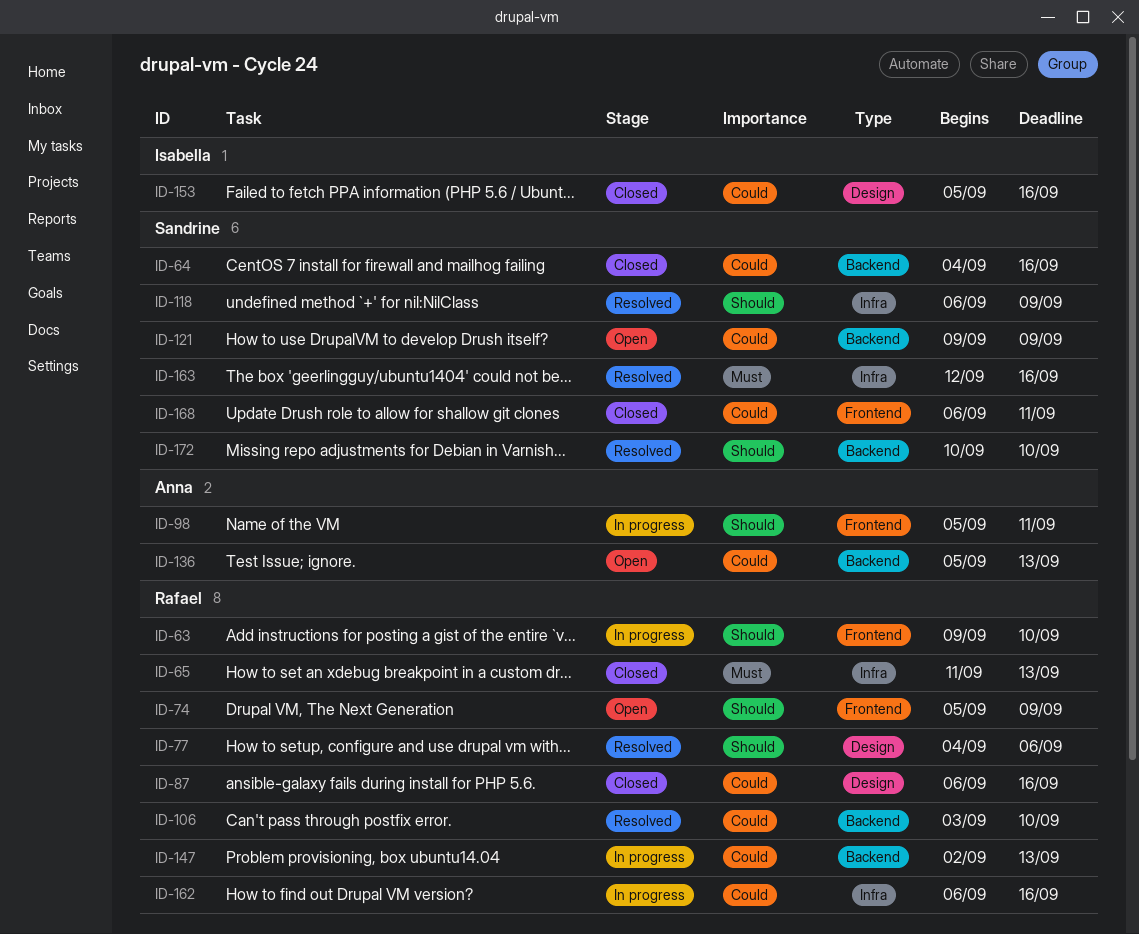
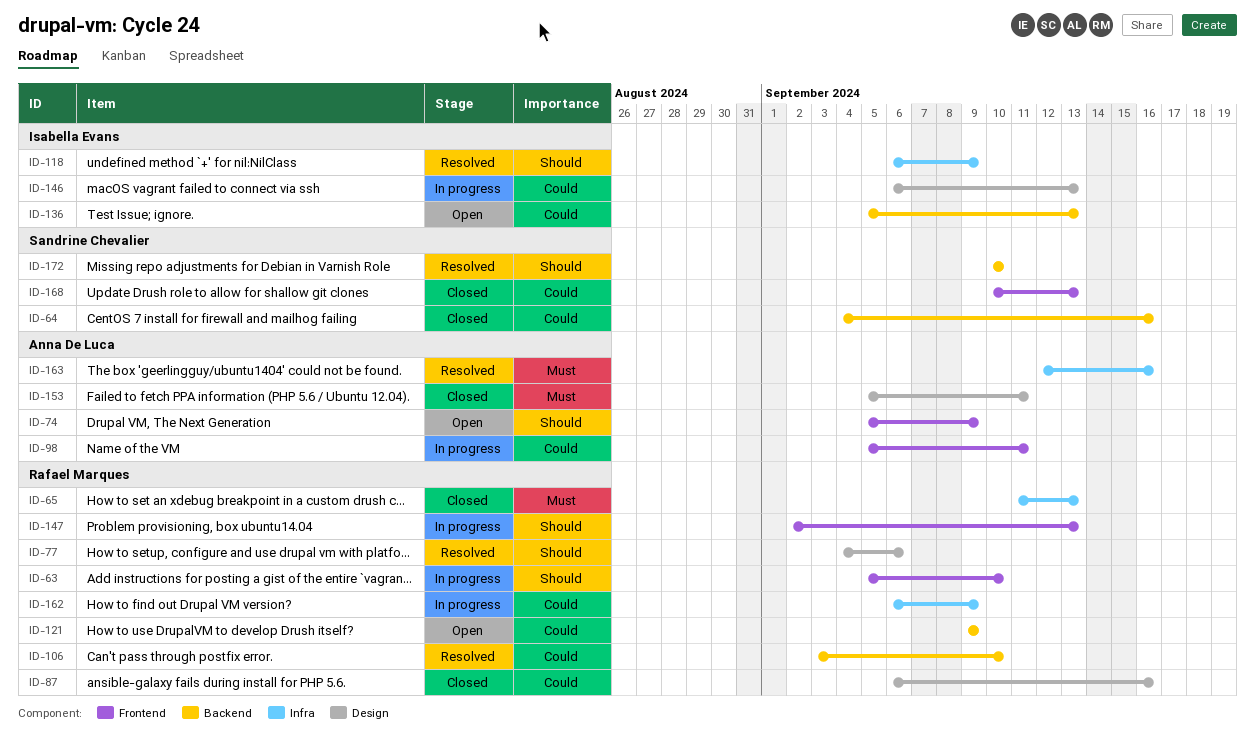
ID-63, start: Sep 9 -> Sep 5
ID-74, owner: Rafael Marques -> Anna De Luca
ID-98, priority: Should -> Could
ID-118, owner: Sandrine Chevalier -> Isabella Evans
ID-121, owner: Sandrine Chevalier -> Rafael Marques
ID-136, owner: Anna De Luca -> Isabella Evans
ID-146: none -> present
ID-147, priority: Could -> Should
ID-147, label: Backend -> Frontend
ID-153, owner: Isabella Evans -> Anna De Luca
ID-153, priority: Could -> Must
ID-153, due: Sep 16 -> Sep 11
ID-162, due: Sep 16 -> Sep 9
ID-163, owner: Sandrine Chevalier -> Anna De Luca
ID-168, start: Sep 6 -> Sep 10
ID-168, due: Sep 11 -> Sep 13

